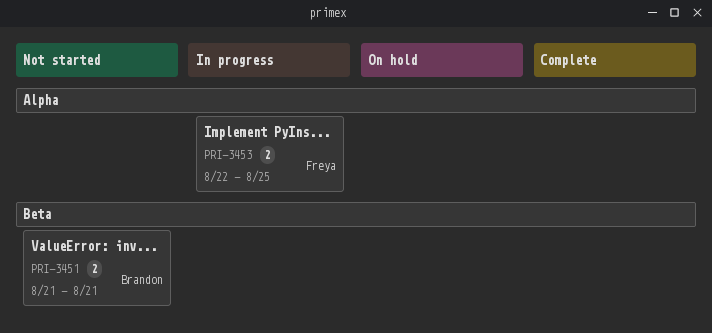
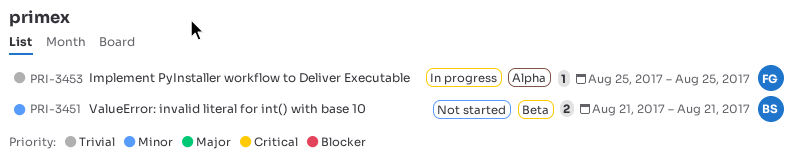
PRI-3453, estimate: 2 -> 1
PRI-3453, start: Aug 22 -> Aug 25

